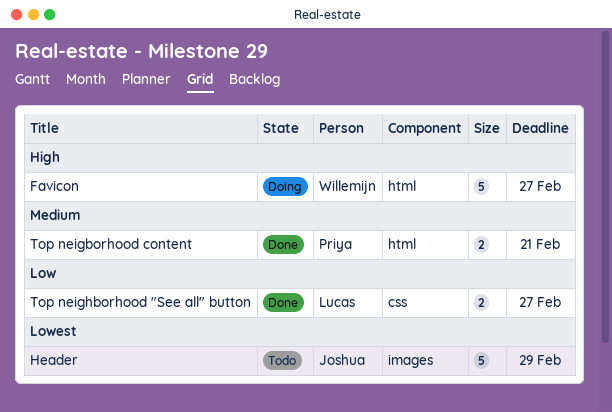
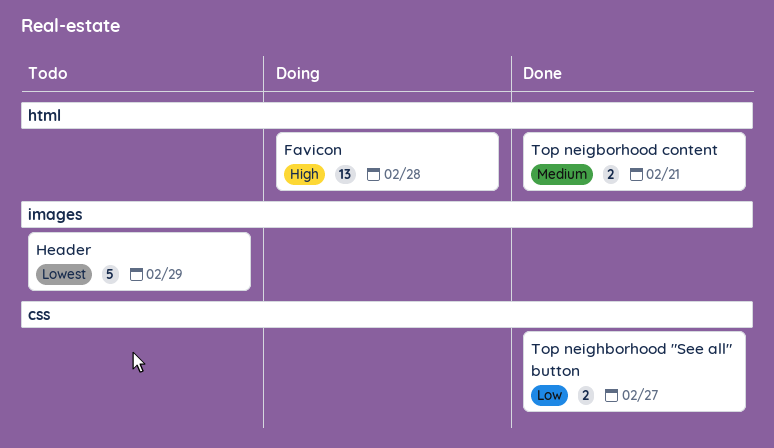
Favicon, estimate: 5 -> 13
Favicon, due: Feb 27 -> Feb 28

